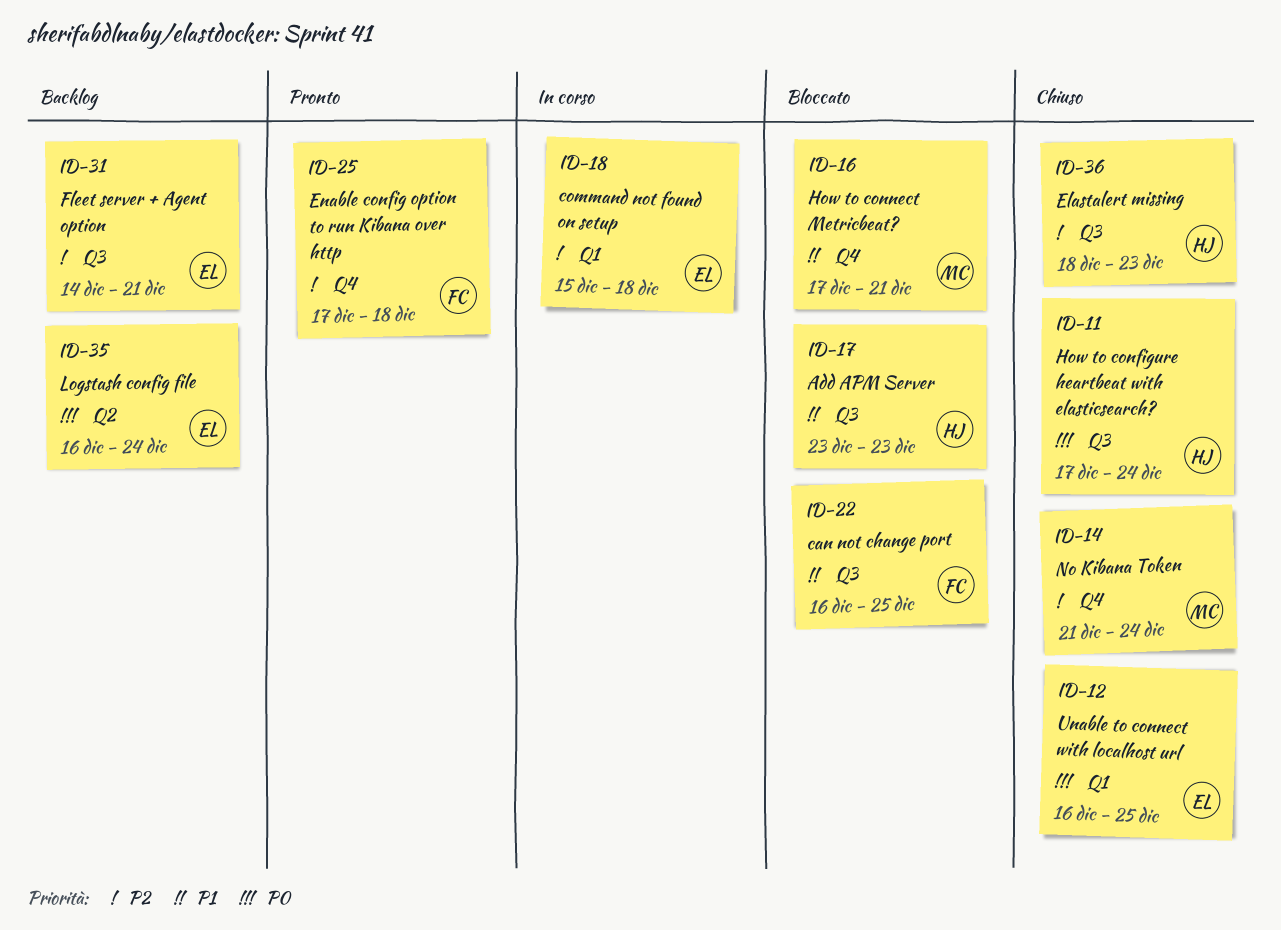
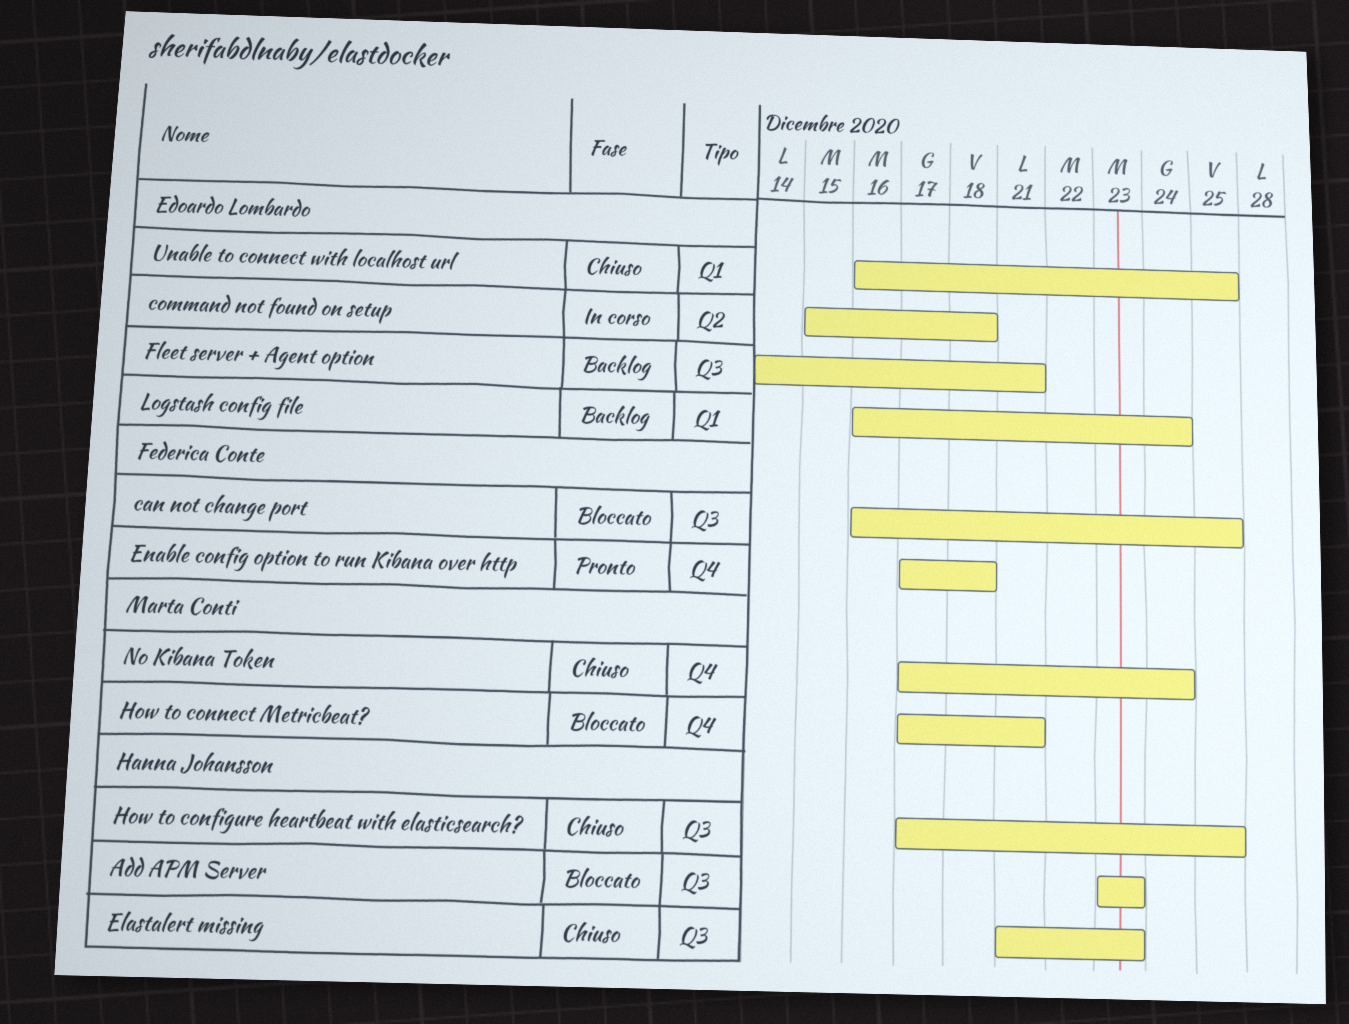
command not found on setup, label: Q1 -> Q2
Elastalert missing, start: Dec 18 -> Dec 21
How to configure heartbeat with elasticsearch?, due: Dec 24 -> Dec 25
Logstash config file, label: Q2 -> Q1
No Kibana Token, start: Dec 21 -> Dec 17

